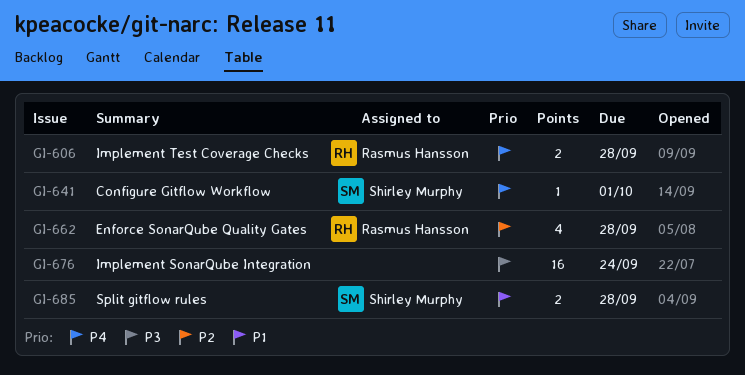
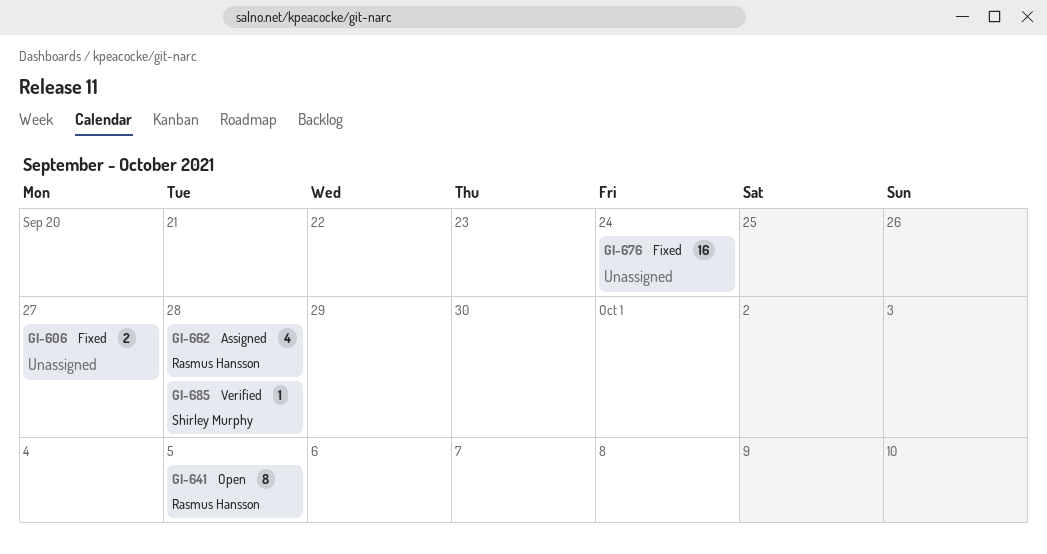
GI-606, owner: Rasmus Hansson -> none
GI-606, due: Sep 28 -> Sep 27
GI-641, owner: Shirley Murphy -> Rasmus Hansson
GI-641, estimate: 1 -> 8
GI-641, due: Oct 1 -> Oct 5
GI-685, estimate: 2 -> 1

